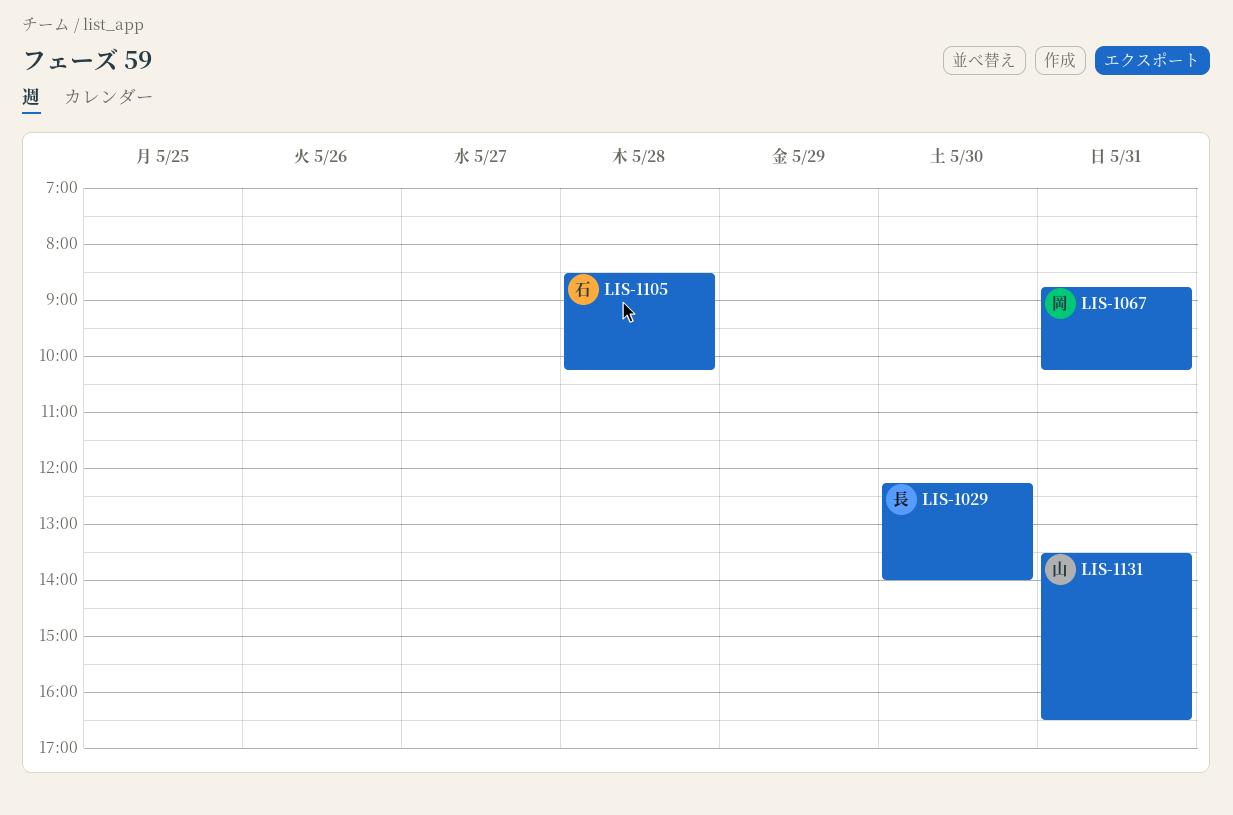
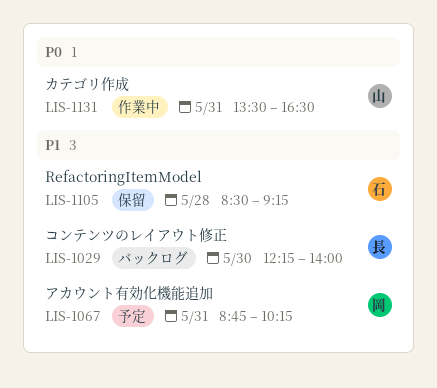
LIS-1105, ends: 10:15 -> 09:15

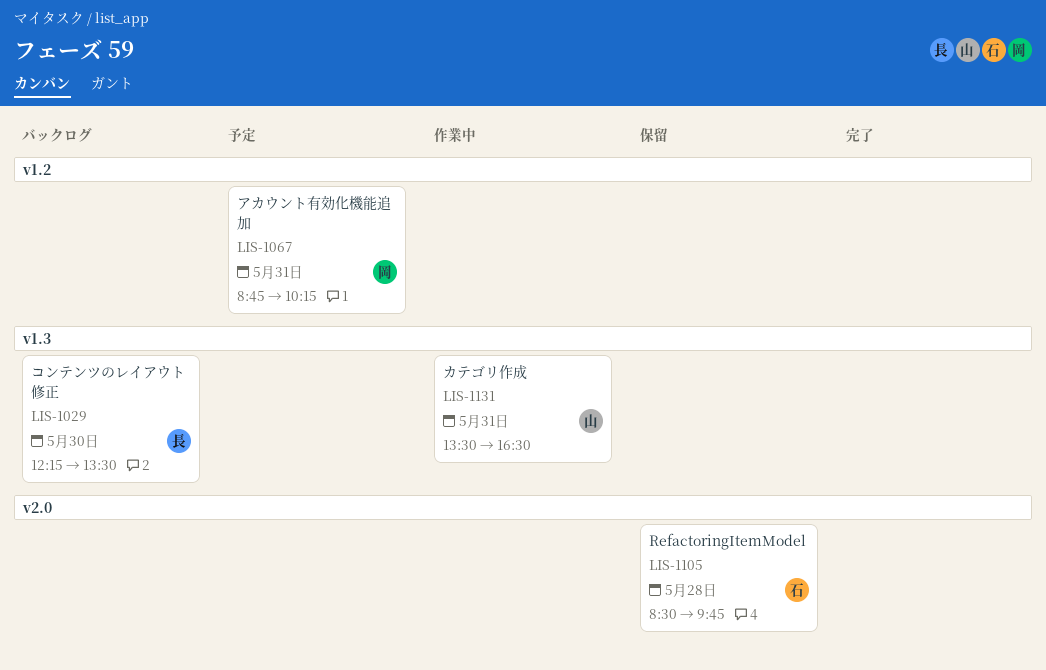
LIS-1029, ends: 14:00 -> 13:30
LIS-1105, ends: 09:15 -> 09:45

